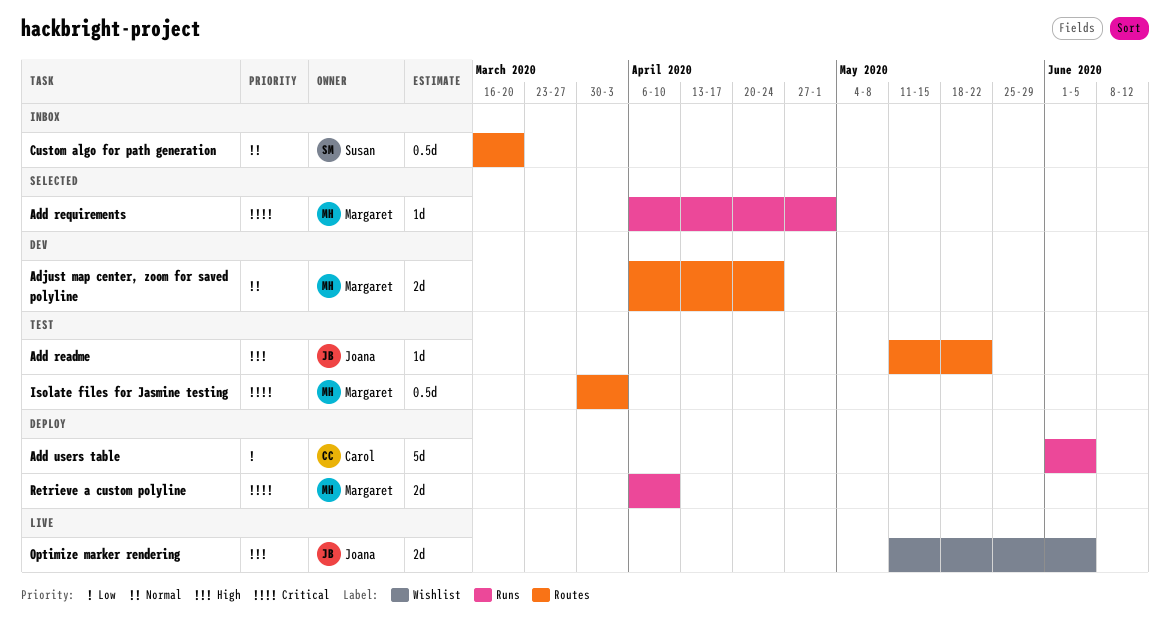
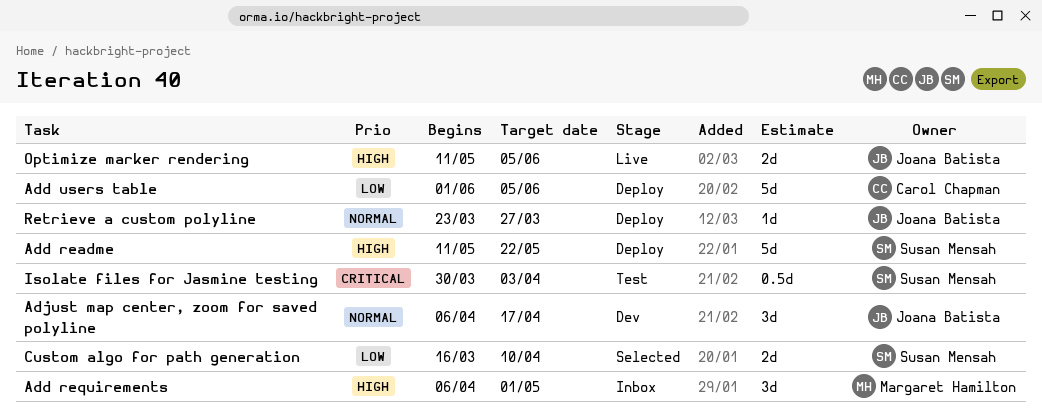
Add readme, status: Test -> Deploy
Add readme, owner: Joana Batista -> Susan Mensah
Add readme, estimate: 1d -> 5d
Add requirements, status: Selected -> Inbox
Add requirements, priority: Critical -> High
Add requirements, estimate: 1d -> 3d
Adjust map center, zoom for saved polyline, owner: Margaret Hamilton -> Joana Batista
Adjust map center, zoom for saved polyline, estimate: 2d -> 3d
Adjust map center, zoom for saved polyline, due: Apr 24 -> Apr 17
Custom algo for path generation, status: Inbox -> Selected
Custom algo for path generation, priority: Normal -> Low
Custom algo for path generation, estimate: 0.5d -> 2d
Custom algo for path generation, due: Mar 20 -> Apr 10
Isolate files for Jasmine testing, owner: Margaret Hamilton -> Susan Mensah
Retrieve a custom polyline, owner: Margaret Hamilton -> Joana Batista
Retrieve a custom polyline, priority: Critical -> Normal
Retrieve a custom polyline, estimate: 2d -> 1d
Retrieve a custom polyline, start: Apr 6 -> Mar 23
Retrieve a custom polyline, due: Apr 10 -> Mar 27

